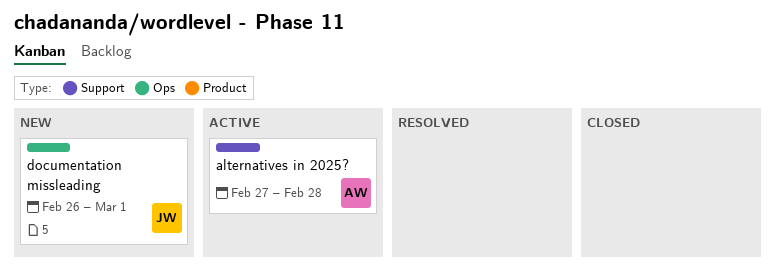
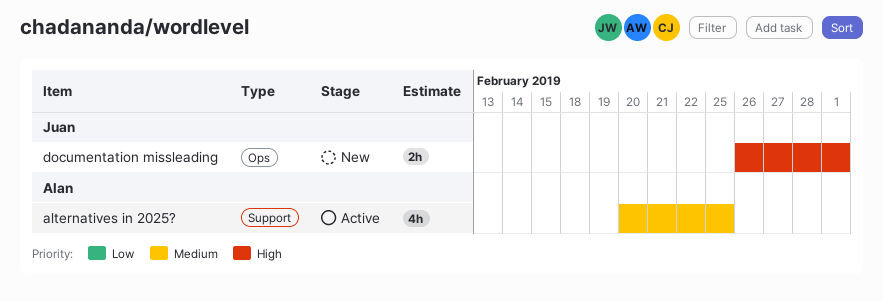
alternatives in 2025?, start: Feb 27 -> Feb 20
alternatives in 2025?, due: Feb 28 -> Feb 25

